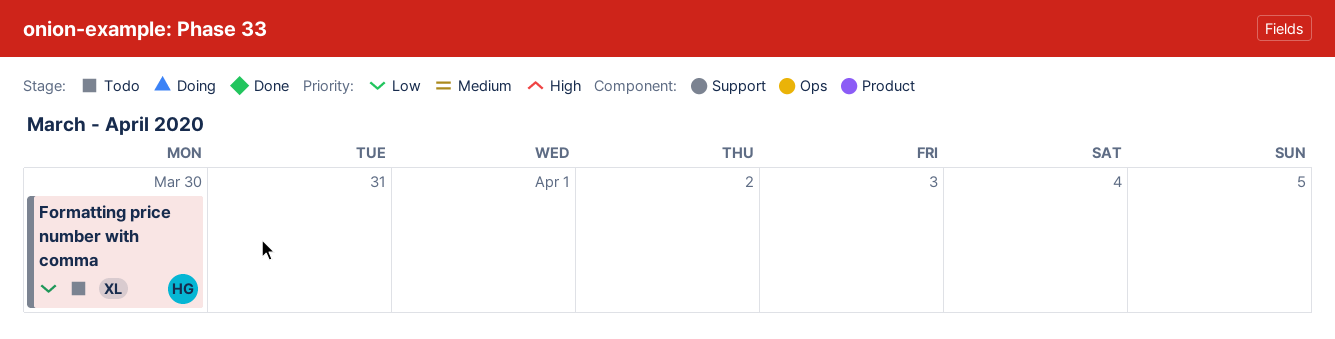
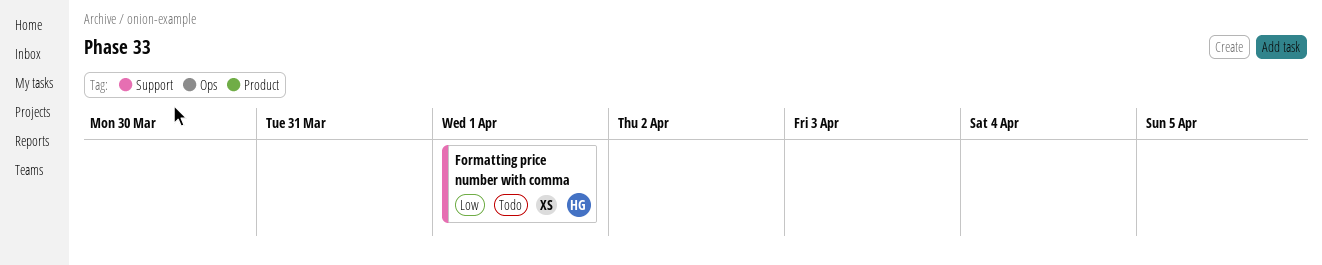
Formatting price number with comma, estimate: XL -> XS
Formatting price number with comma, due: Mar 30 -> Apr 1

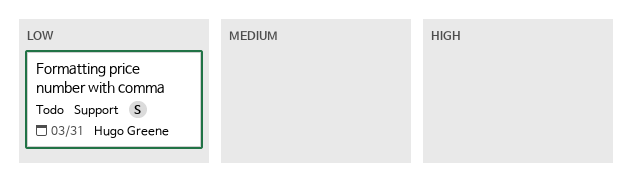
Formatting price number with comma, estimate: XS -> S
Formatting price number with comma, due: Apr 1 -> Mar 31

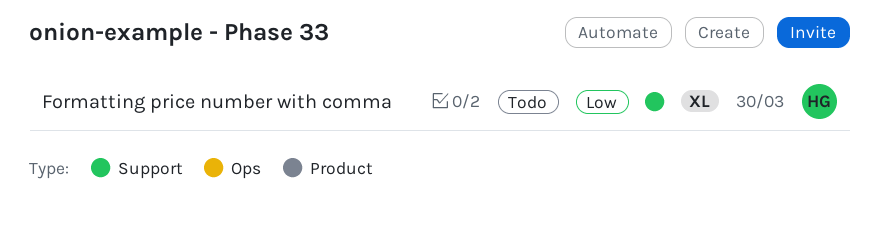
Formatting price number with comma, estimate: S -> XL
Formatting price number with comma, due: Mar 31 -> Mar 30

